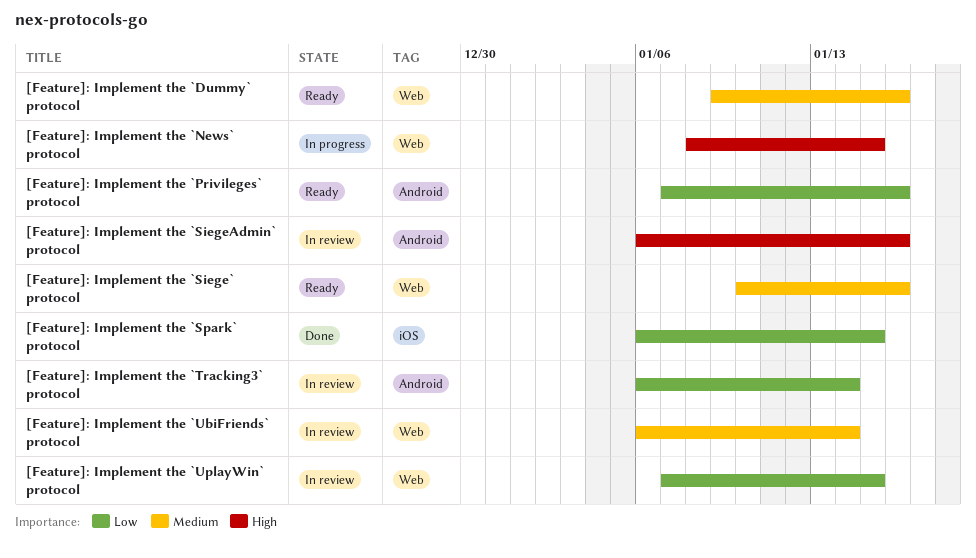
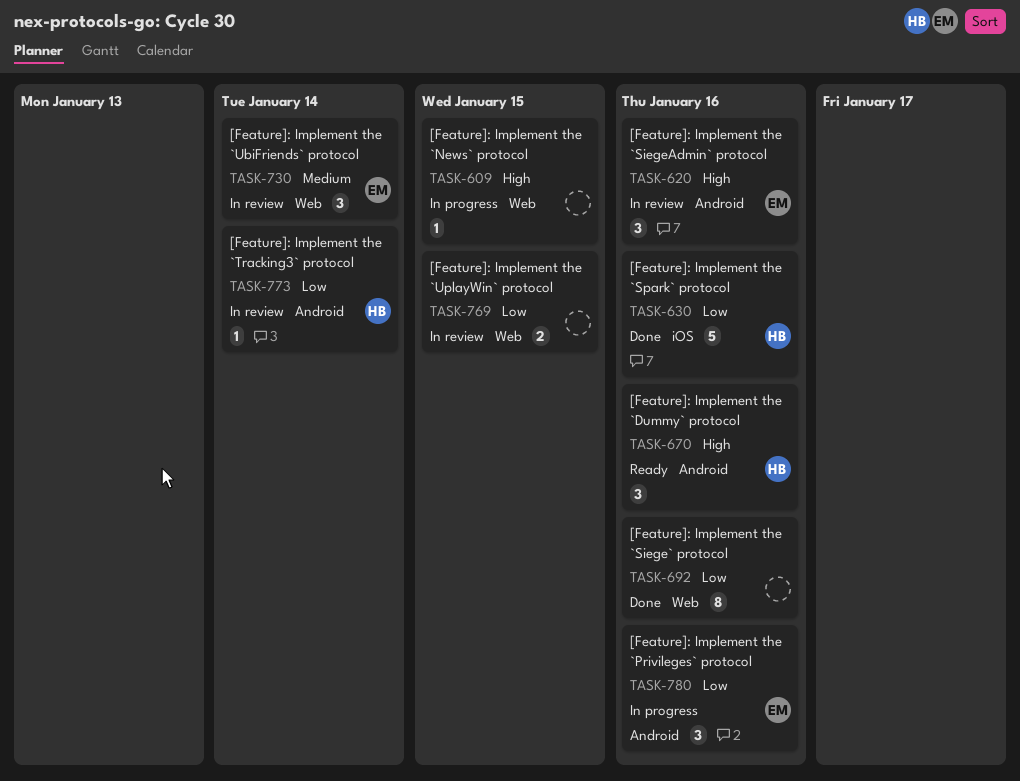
[Feature]: Implement the `Dummy` protocol, priority: Medium -> High
[Feature]: Implement the `Dummy` protocol, label: Web -> Android
[Feature]: Implement the `Privileges` protocol, status: Ready -> In progress
[Feature]: Implement the `Siege` protocol, status: Ready -> Done
[Feature]: Implement the `Siege` protocol, priority: Medium -> Low
[Feature]: Implement the `Spark` protocol, due: Jan 15 -> Jan 16

